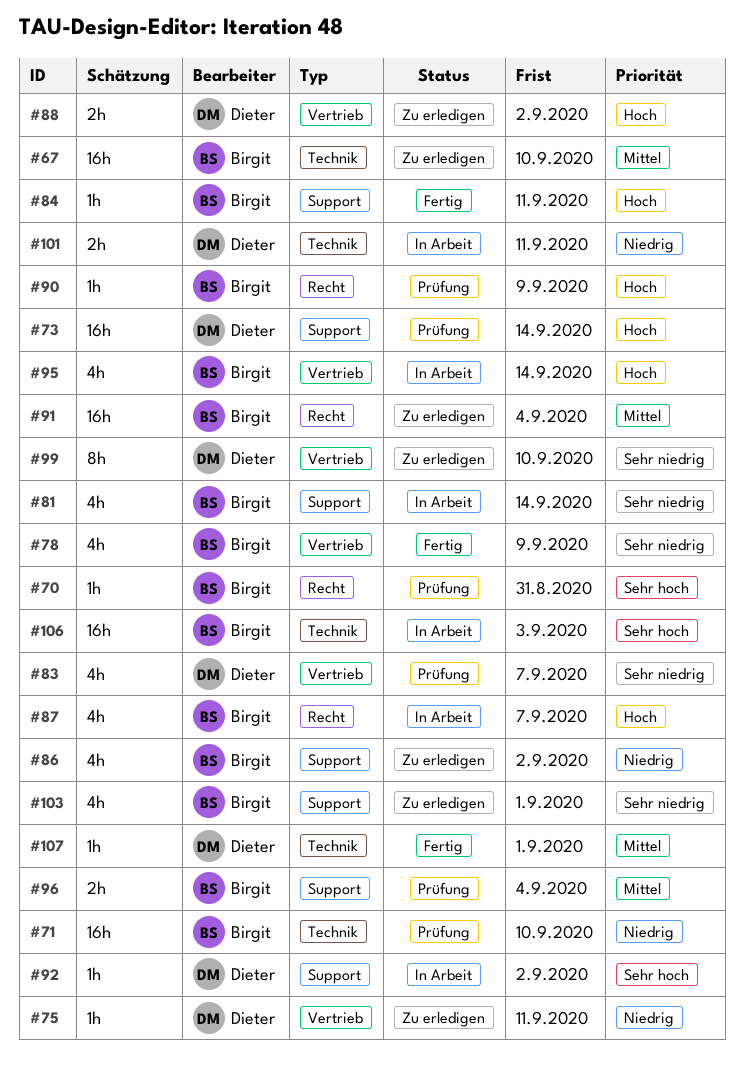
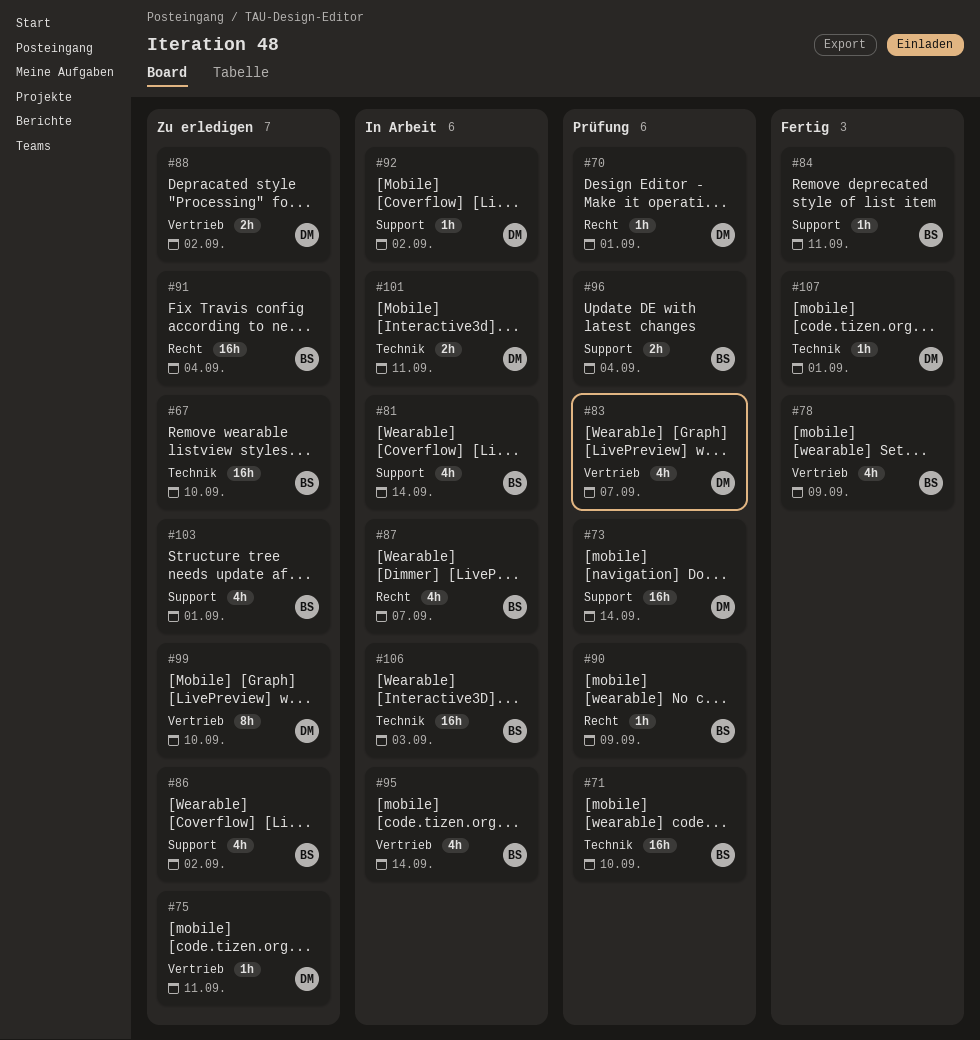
#70, owner: Birgit -> Dieter
#70, due: Aug 31 -> Sep 1

